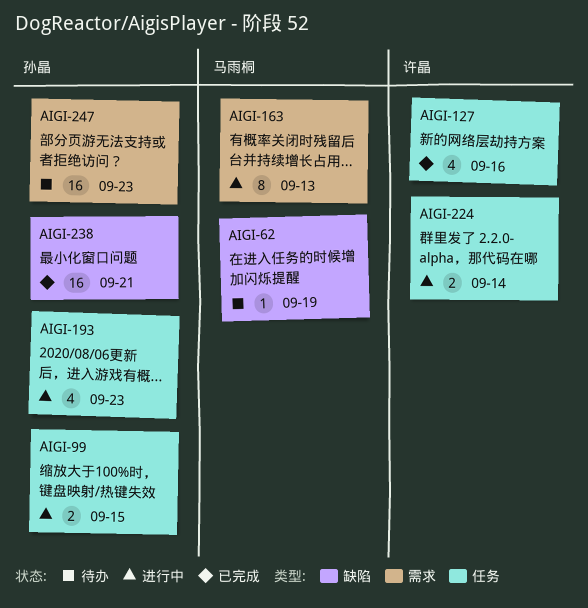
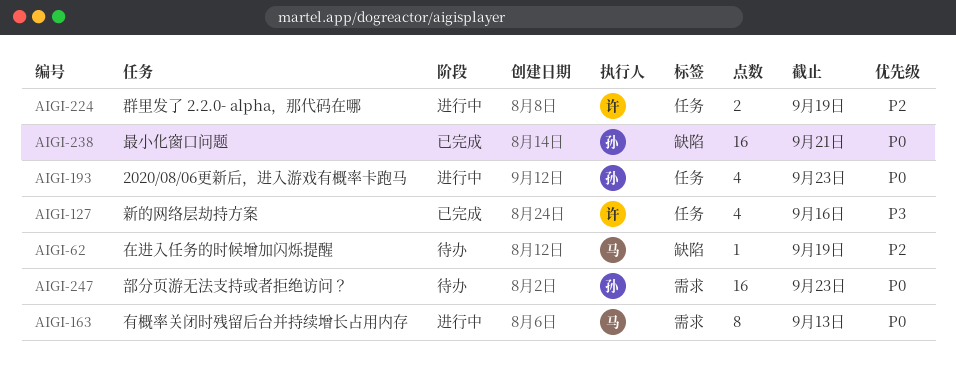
AIGI-99: present -> none
AIGI-224, due: Sep 14 -> Sep 19

